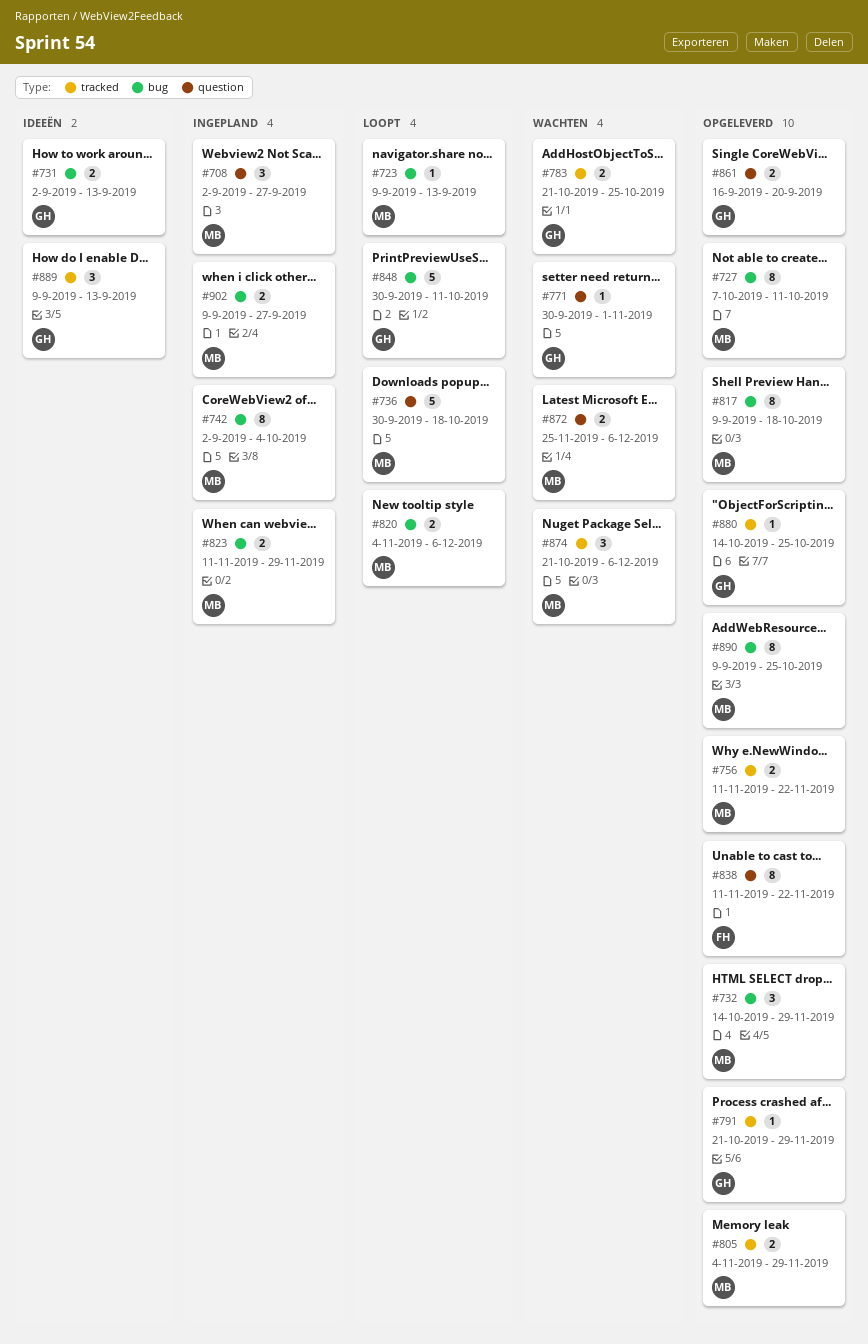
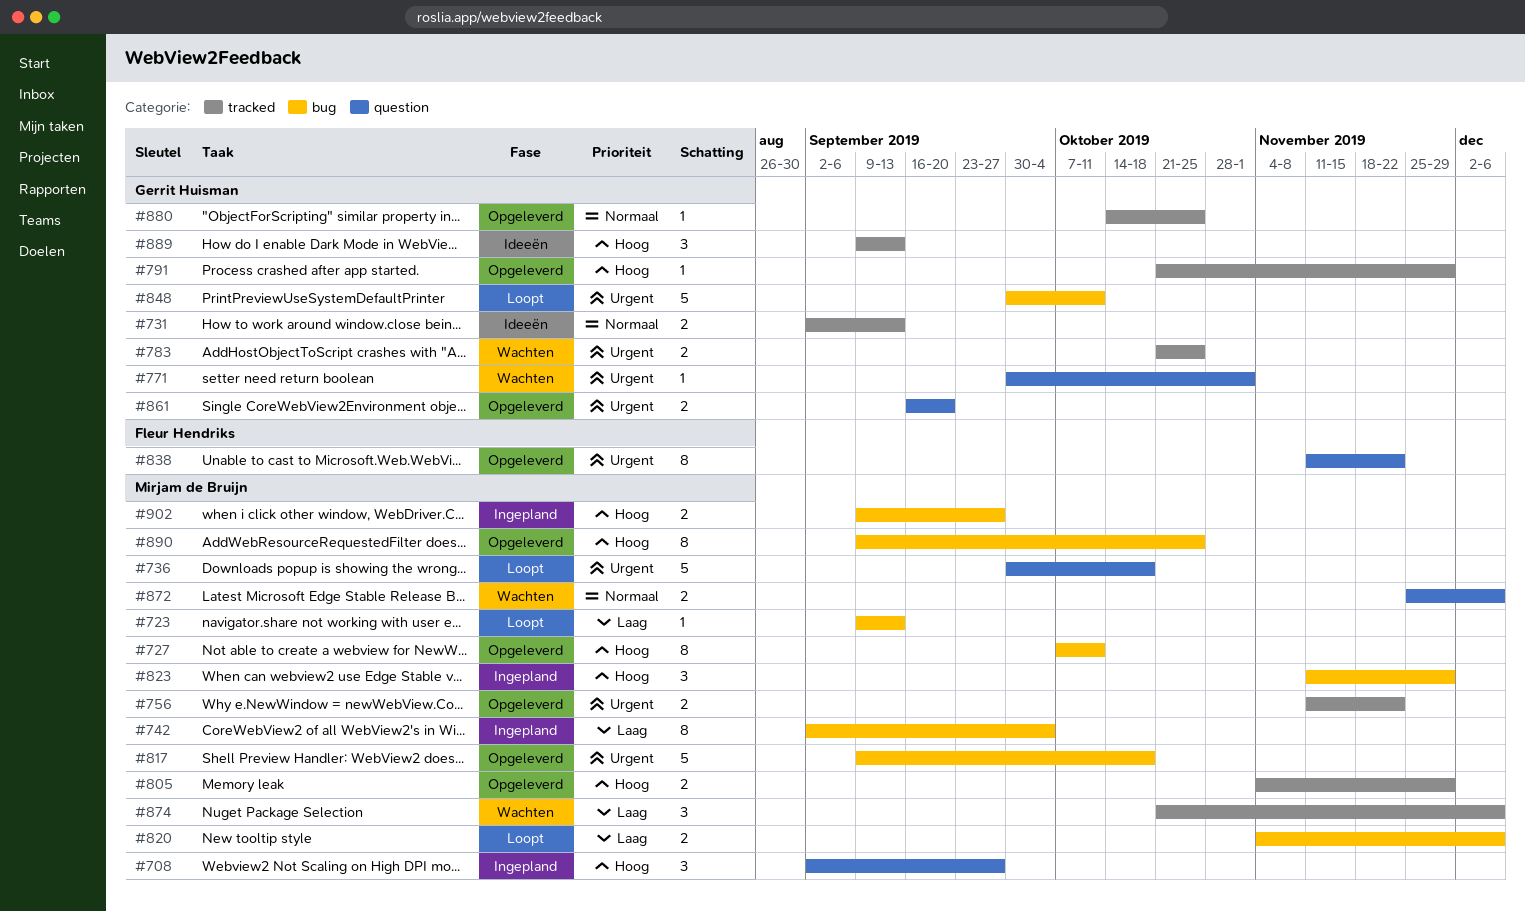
#731, label: bug -> tracked
#732: present -> none
#817, estimate: 8 -> 5
#823, estimate: 2 -> 3

